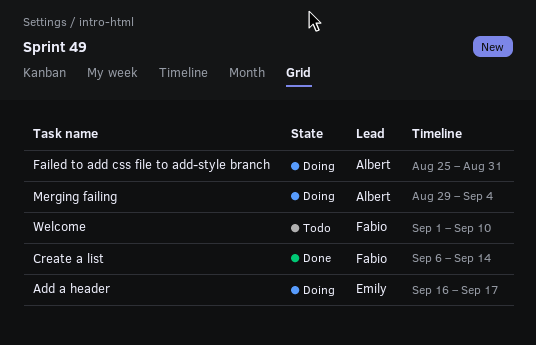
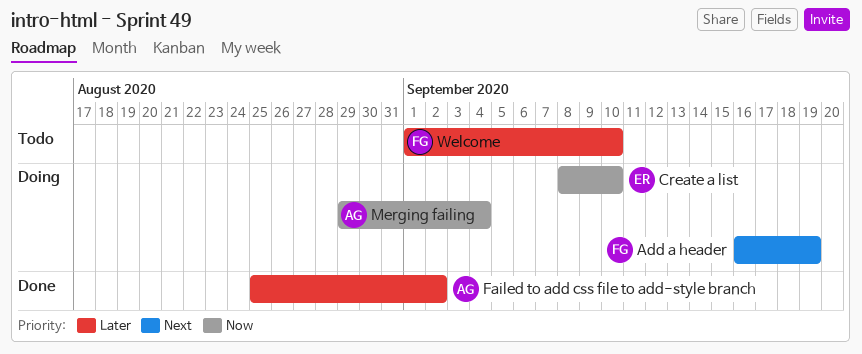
Add a header, owner: Emily -> Fabio
Add a header, due: Sep 17 -> Sep 19
Create a list, status: Done -> Doing
Create a list, owner: Fabio -> Emily
Create a list, start: Sep 6 -> Sep 8
Create a list, due: Sep 14 -> Sep 10
Failed to add css file to add-style branch, status: Doing -> Done
Failed to add css file to add-style branch, due: Aug 31 -> Sep 2

